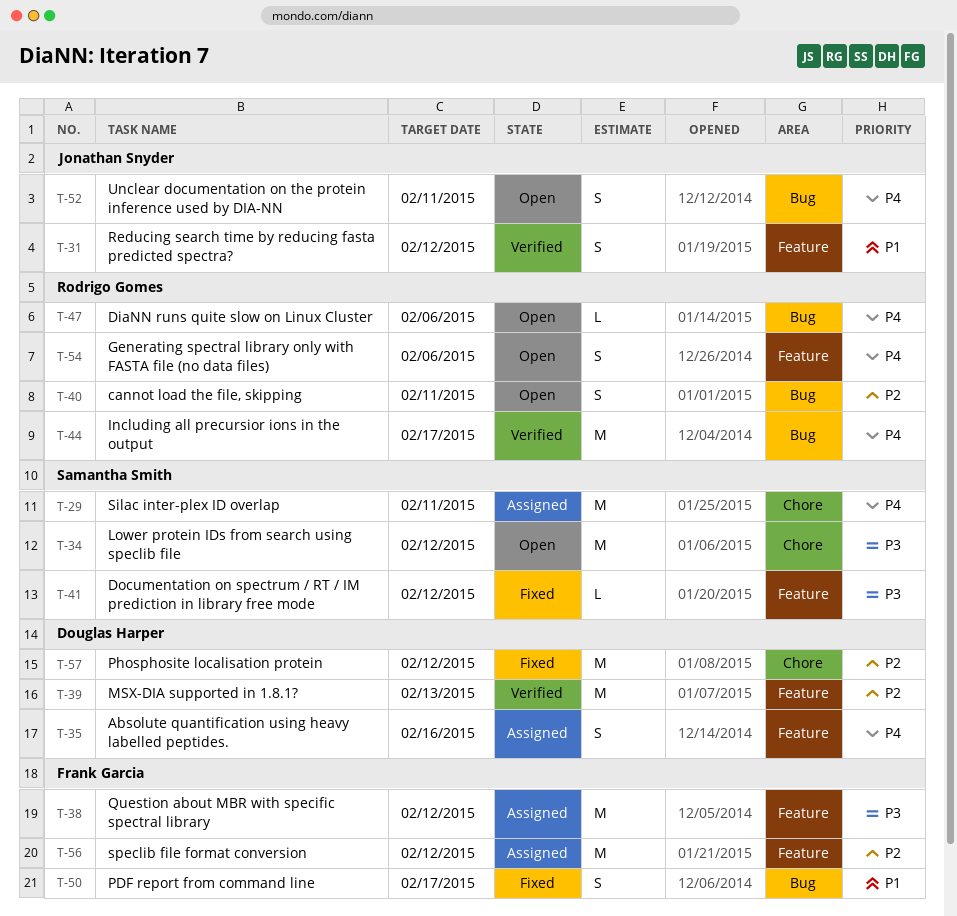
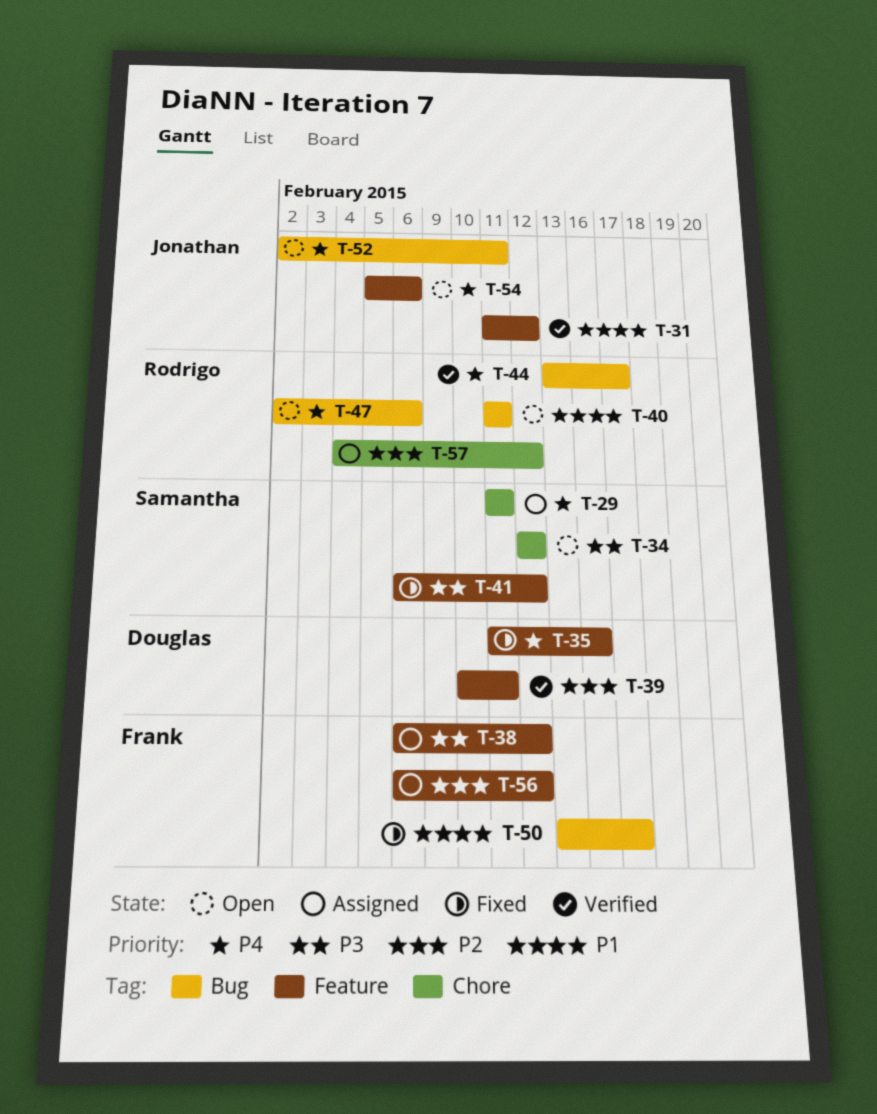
T-35, status: Assigned -> Fixed
T-39, due: Feb 13 -> Feb 11
T-40, priority: P2 -> P1
T-54, owner: Rodrigo Gomes -> Jonathan Snyder
T-57, status: Fixed -> Assigned
T-57, owner: Douglas Harper -> Rodrigo Gomes

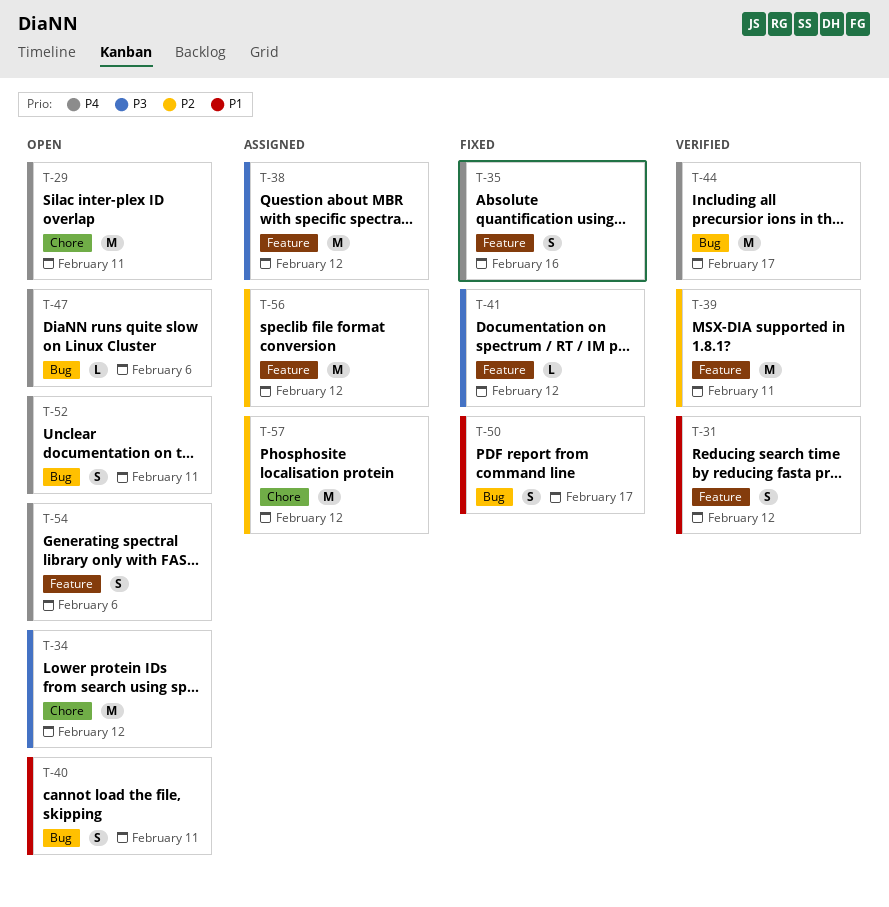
T-29, status: Assigned -> Open

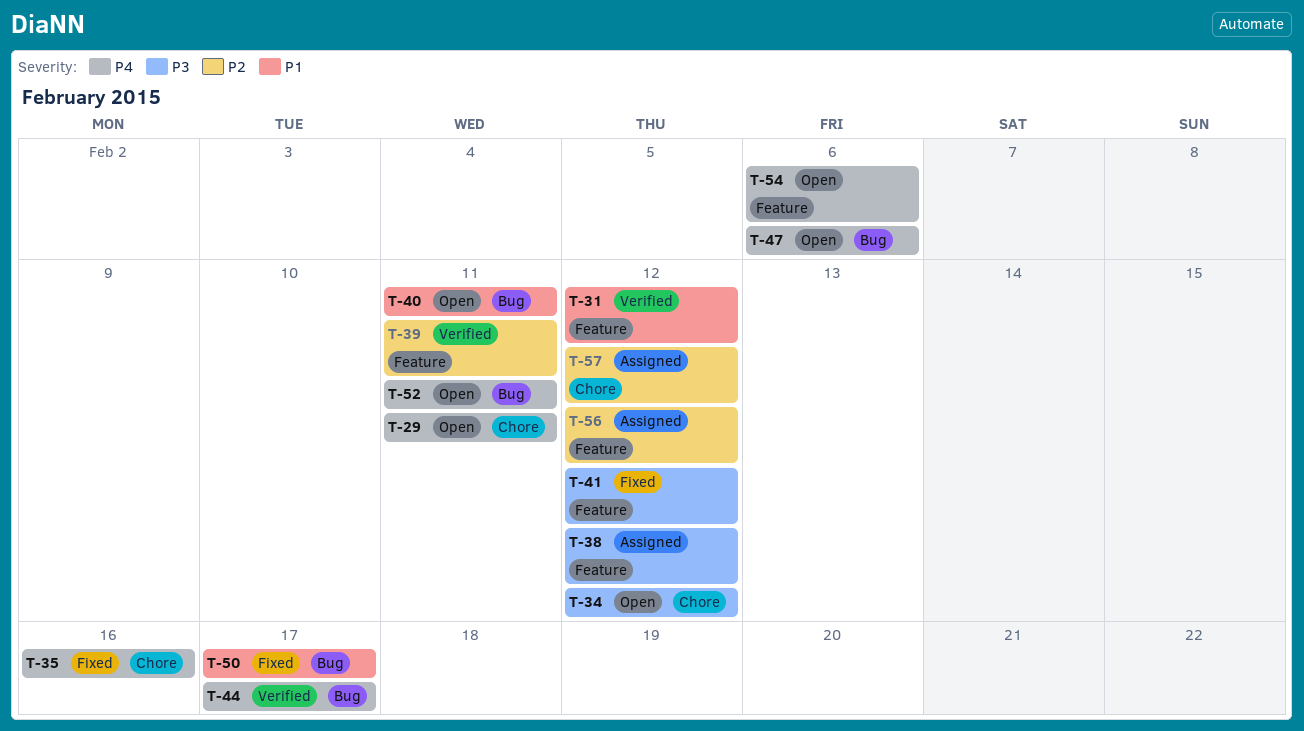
T-35, label: Feature -> Chore

